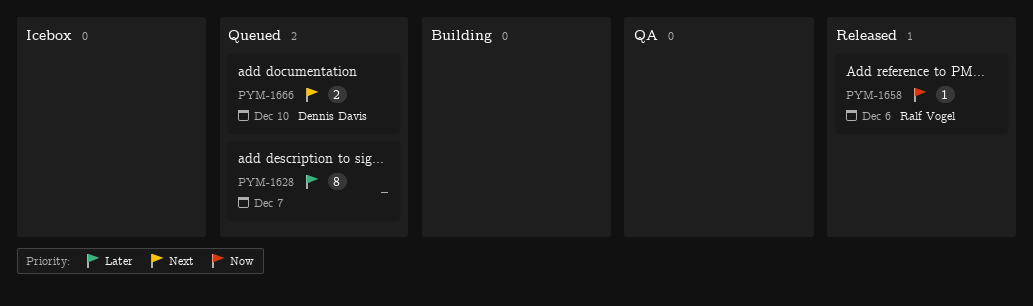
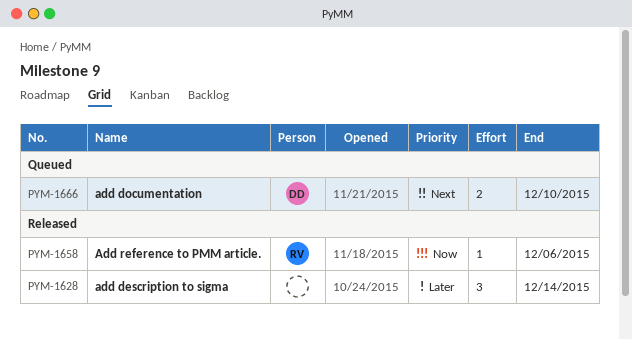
PYM-1628, status: Queued -> Released
PYM-1628, estimate: 8 -> 3
PYM-1628, due: Dec 7 -> Dec 14

